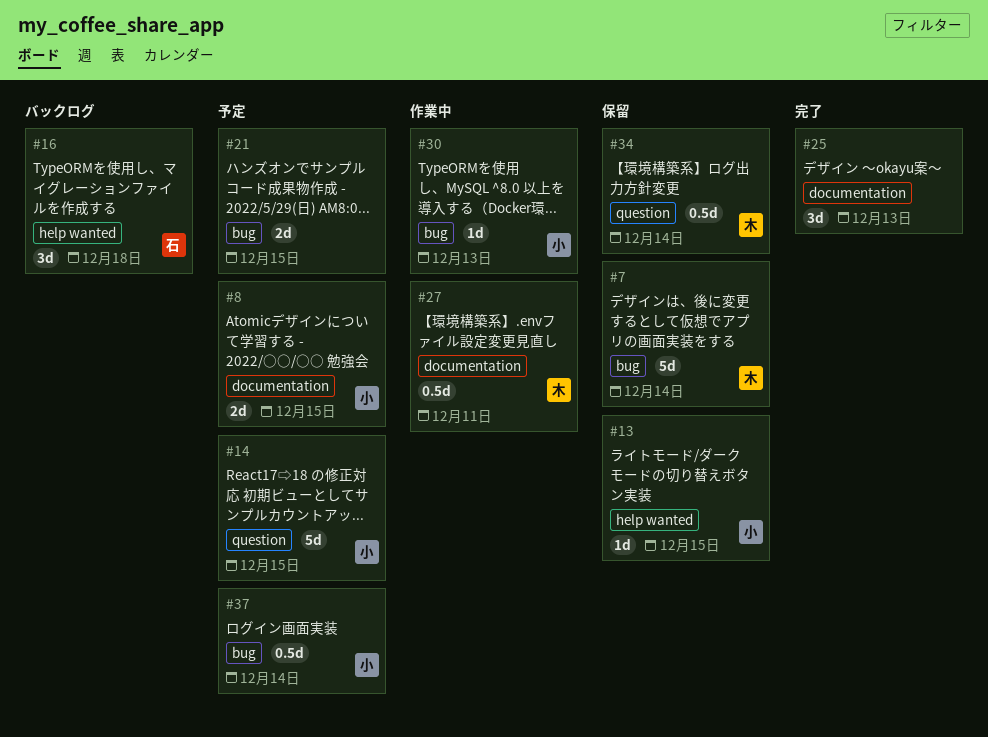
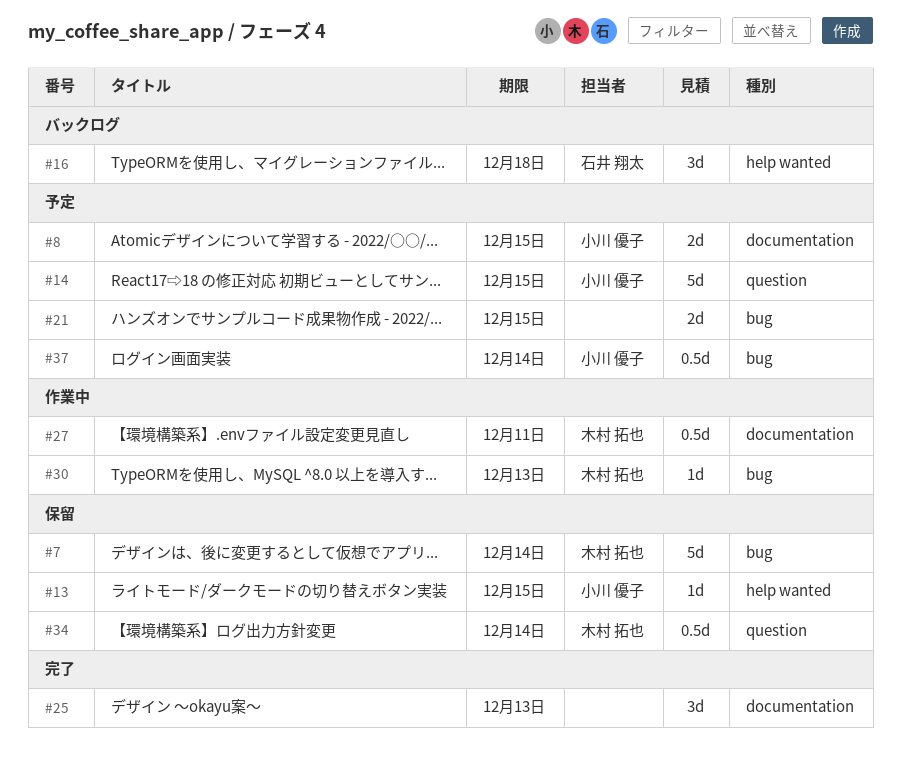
#30, owner: 小川 優子 -> 木村 拓也

